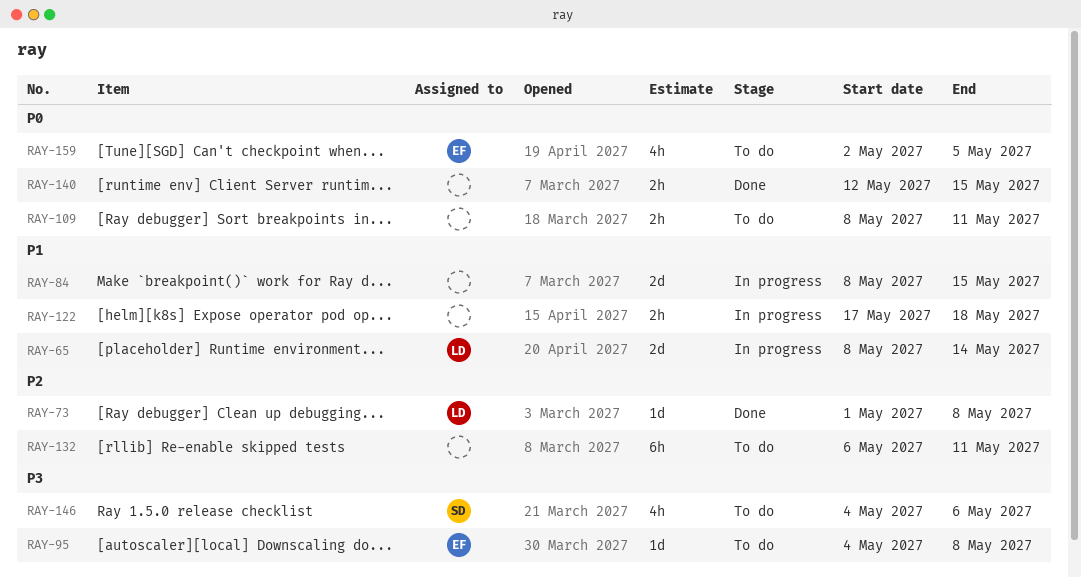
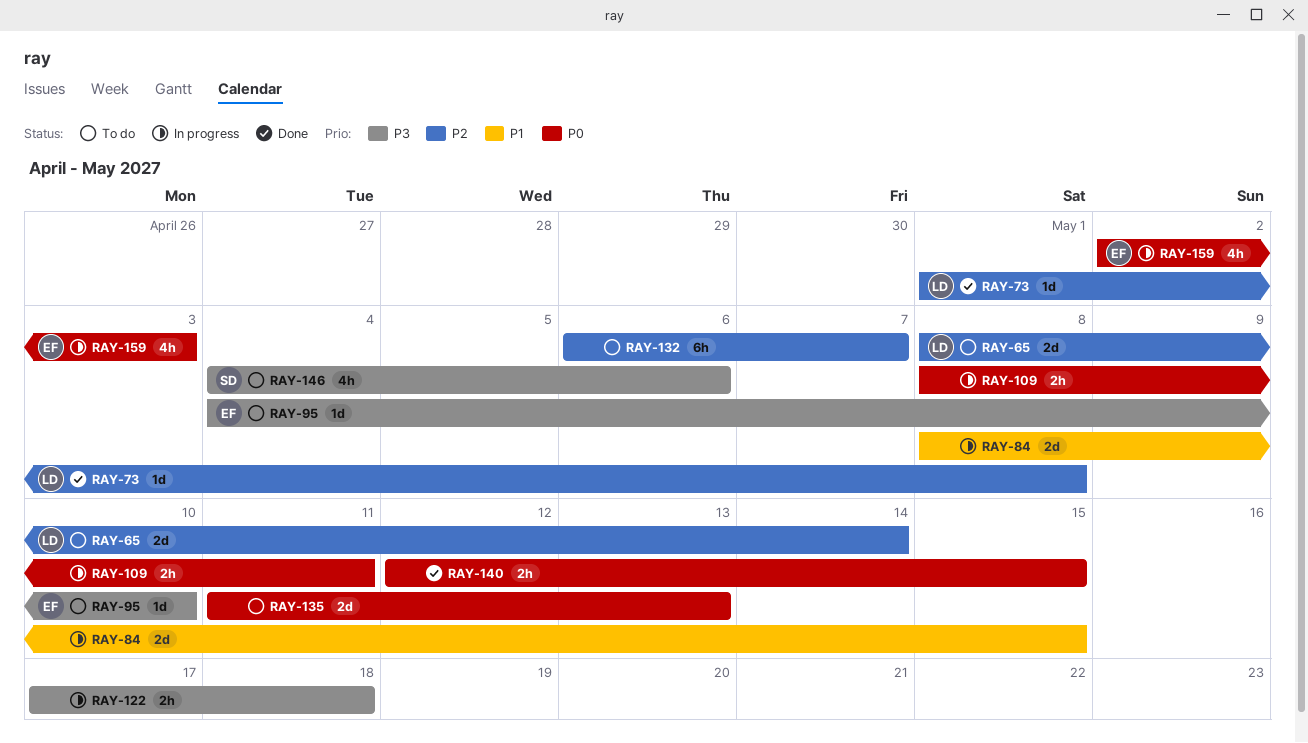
RAY-65, status: In progress -> To do
RAY-65, priority: P1 -> P2
RAY-95, due: May 8 -> May 10
RAY-109, status: To do -> In progress
RAY-122, priority: P1 -> P3
RAY-132, due: May 11 -> May 7
RAY-135: none -> present
RAY-159, status: To do -> In progress
RAY-159, due: May 5 -> May 3

